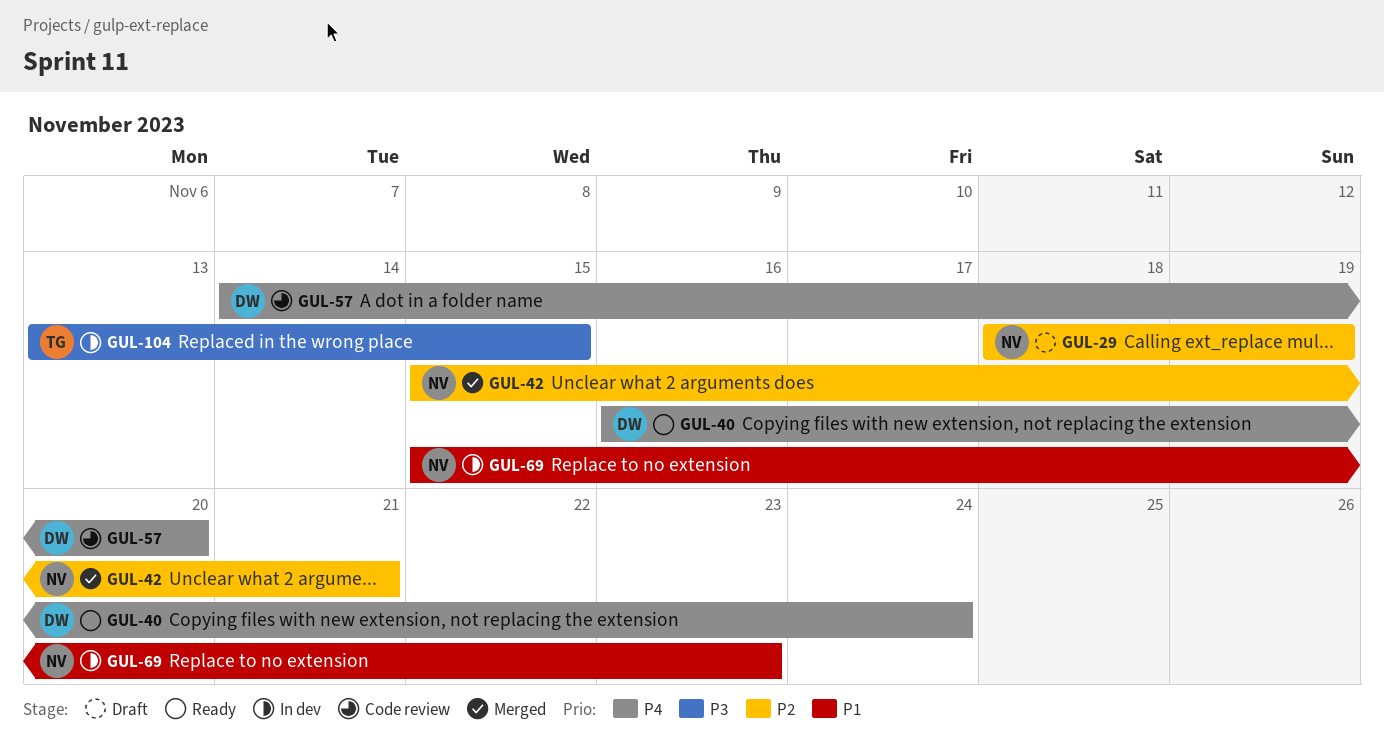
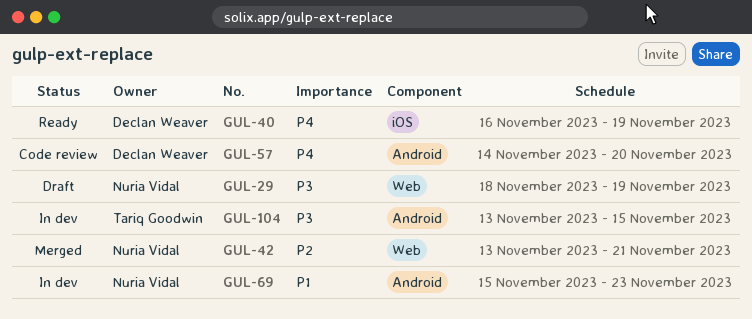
GUL-29, priority: P2 -> P3
GUL-40, due: Nov 24 -> Nov 19
GUL-42, start: Nov 15 -> Nov 13

